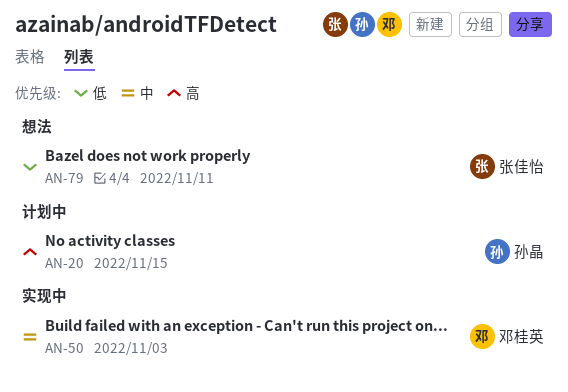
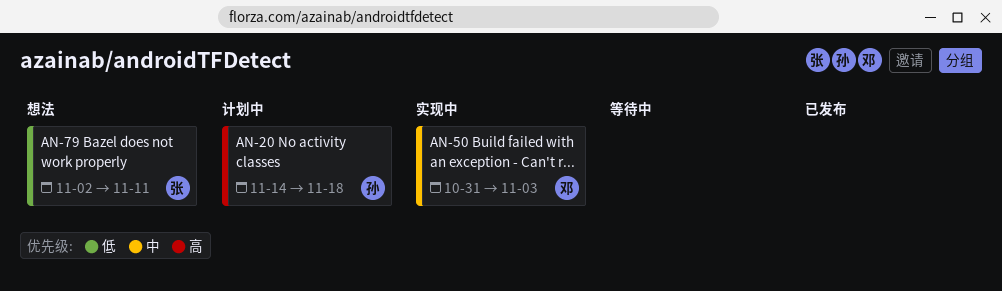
AN-20, due: Nov 15 -> Nov 18

